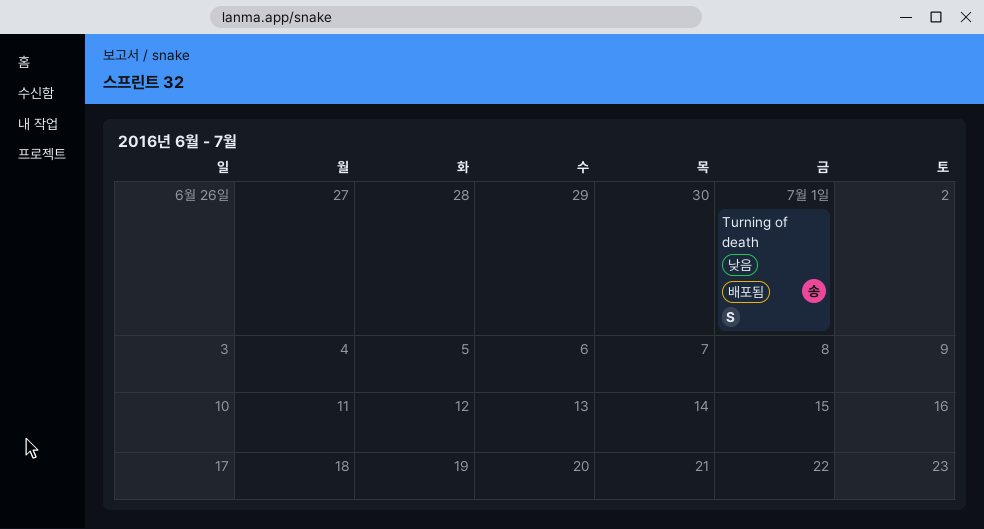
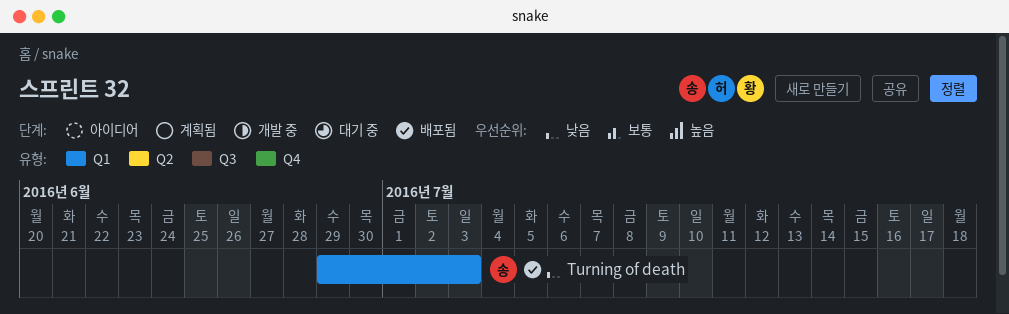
Turning of death, due: Jul 1 -> Jul 3

